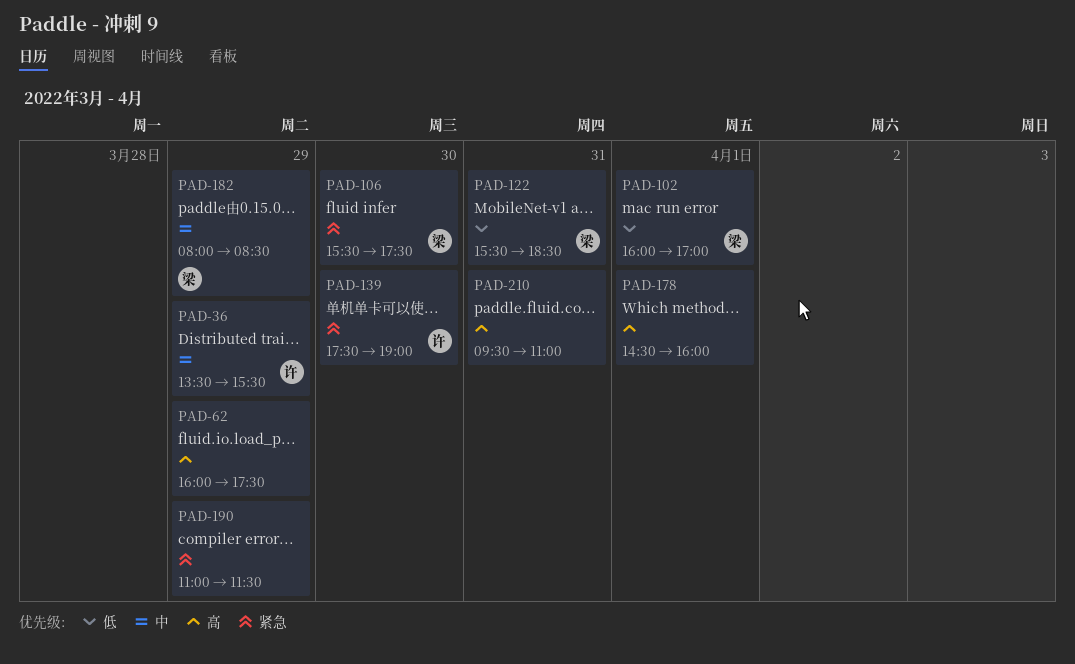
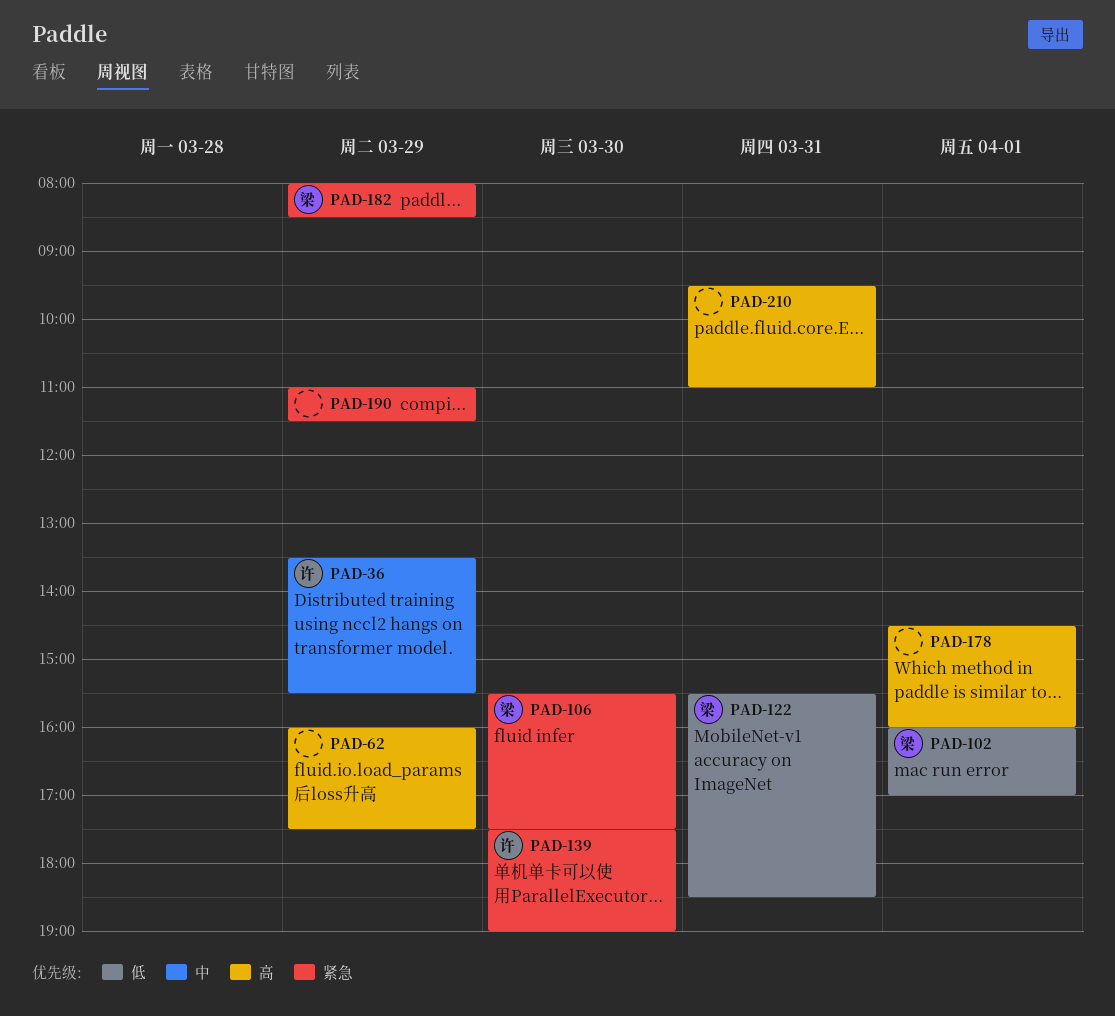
PAD-182, priority: 中 -> 紧急

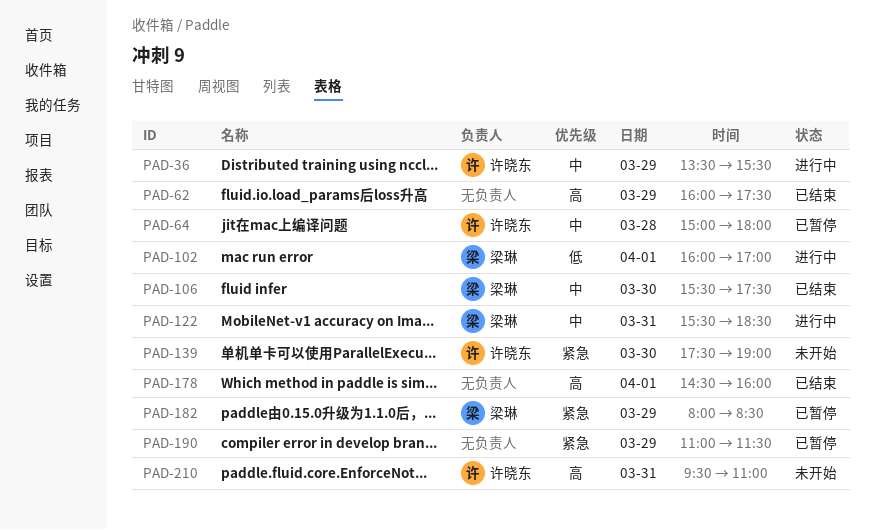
PAD-64: none -> present
PAD-106, priority: 紧急 -> 中
PAD-122, priority: 低 -> 中
PAD-210, owner: none -> 许晓东

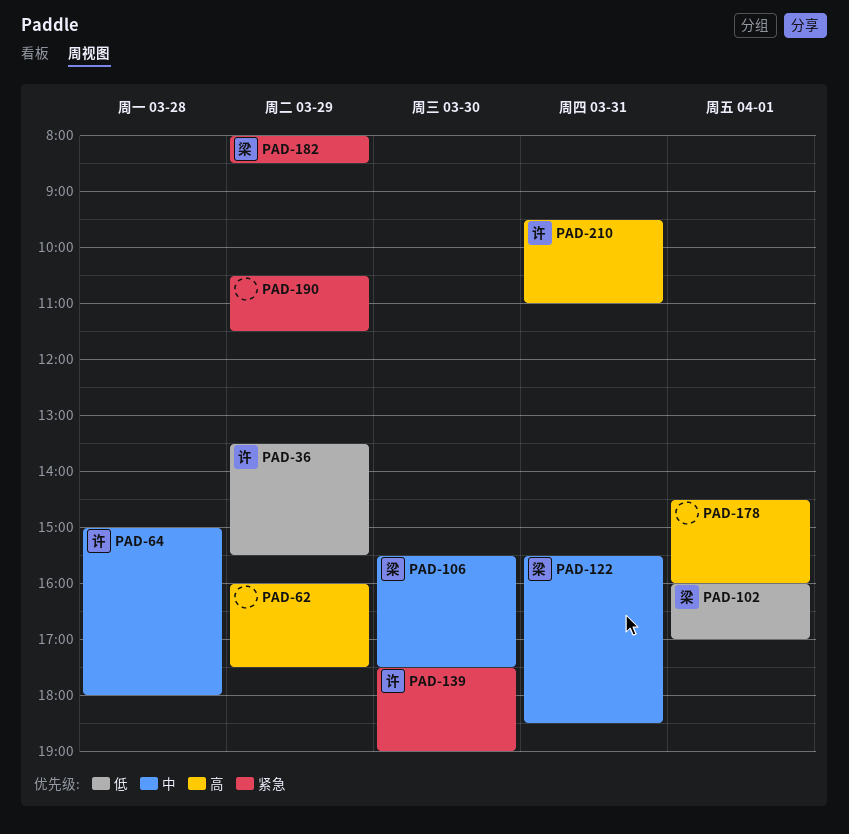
PAD-36, priority: 中 -> 低
PAD-190, begins: 11:00 -> 10:30

